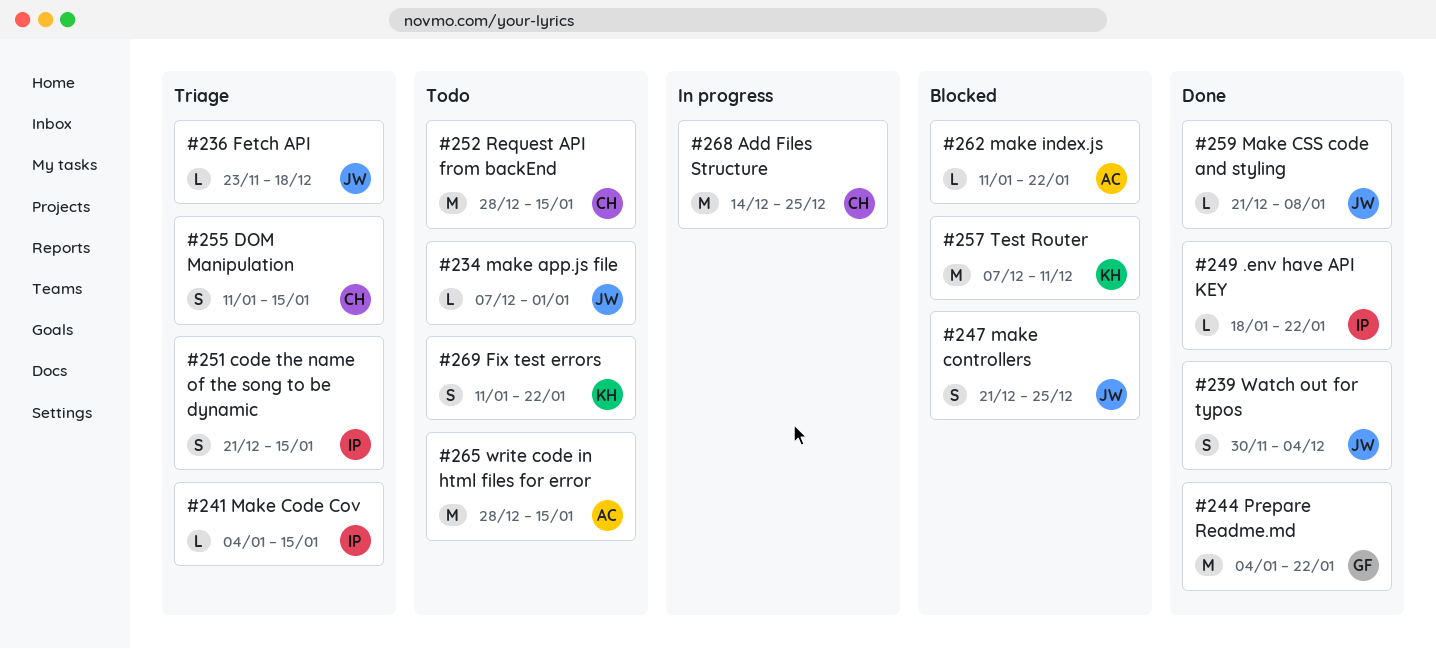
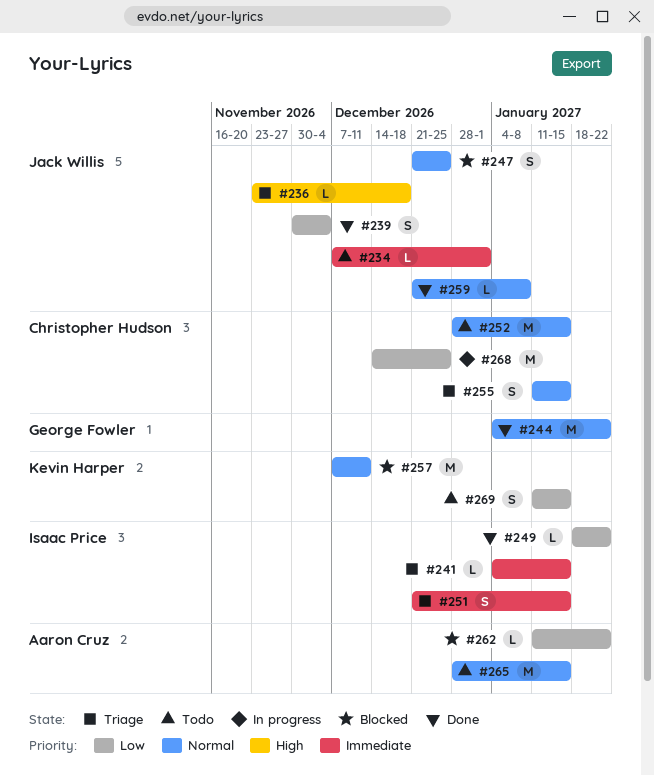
#269, due: Jan 22 -> Jan 15

